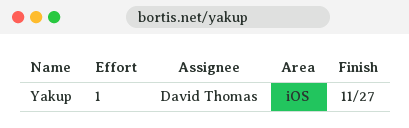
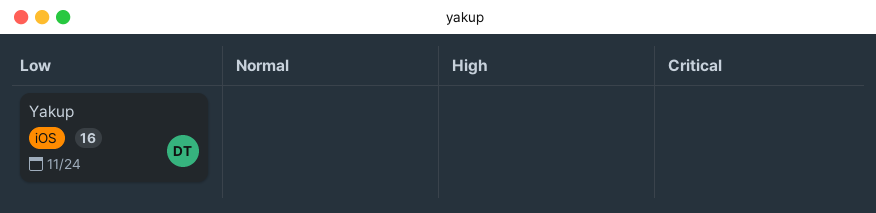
Yakup, estimate: 1 -> 16
Yakup, due: Nov 27 -> Nov 24

